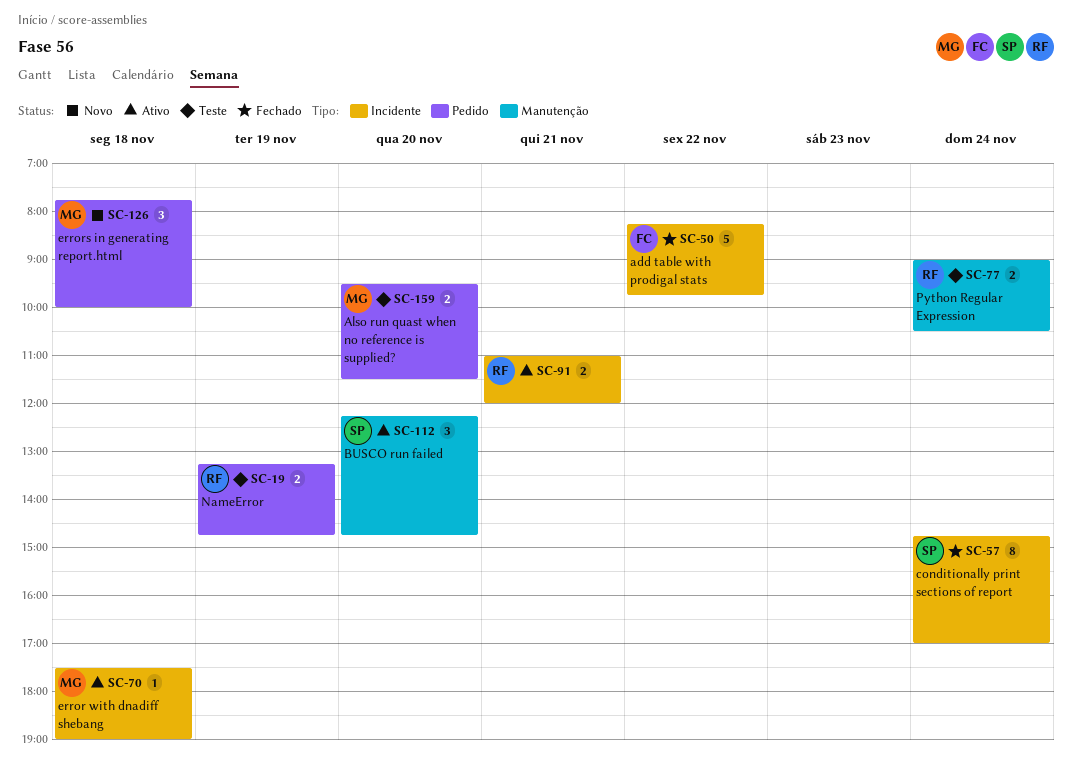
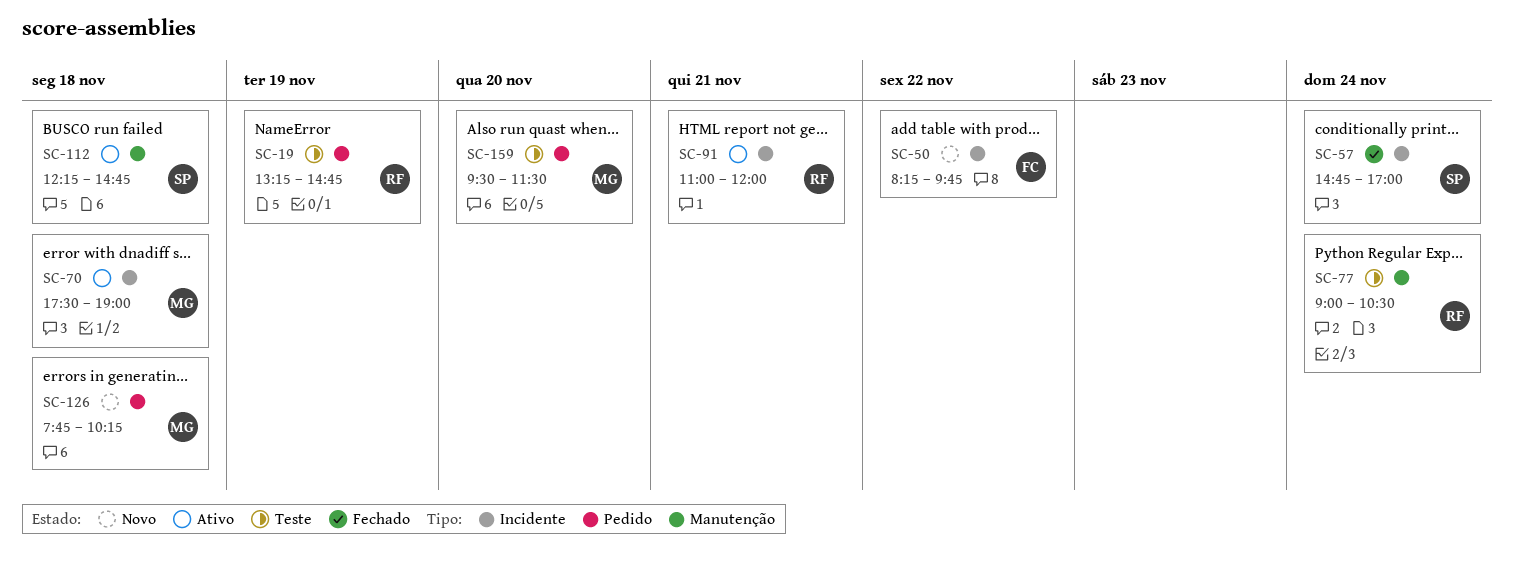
SC-50, status: Fechado -> Novo
SC-112, day: Nov 20 -> Nov 18
SC-126, ends: 10:00 -> 10:15

